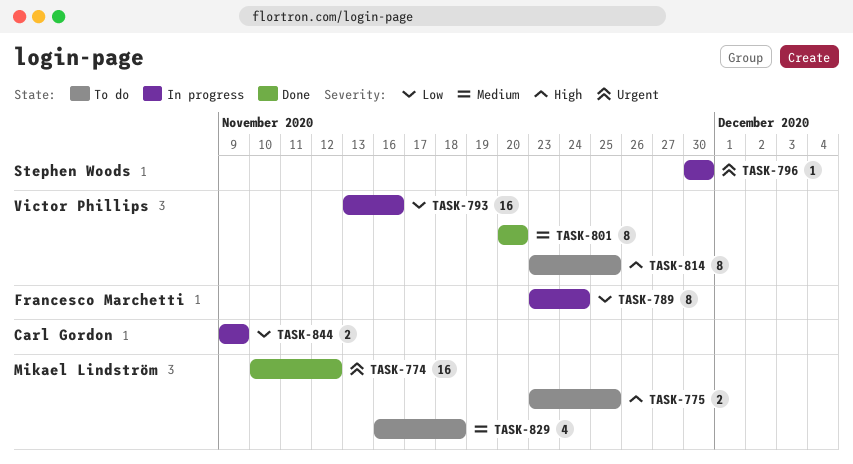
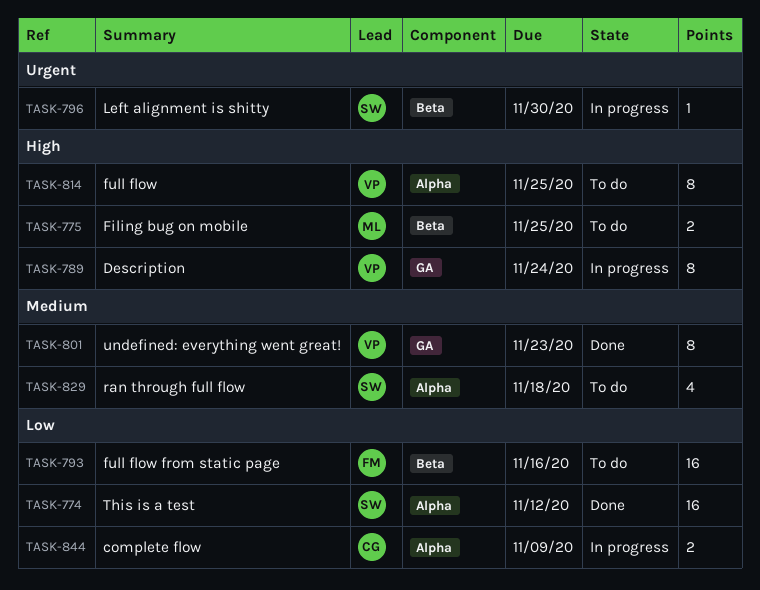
TASK-774, owner: Mikael Lindström -> Stephen Woods
TASK-774, priority: Urgent -> Low
TASK-789, owner: Francesco Marchetti -> Victor Phillips
TASK-789, priority: Low -> High
TASK-793, status: In progress -> To do
TASK-793, owner: Victor Phillips -> Francesco Marchetti
TASK-801, due: Nov 20 -> Nov 23
TASK-829, owner: Mikael Lindström -> Stephen Woods

